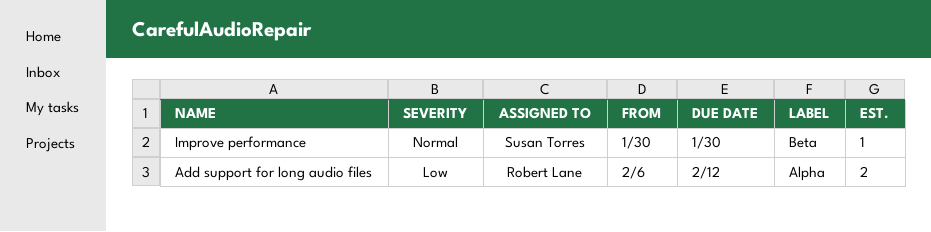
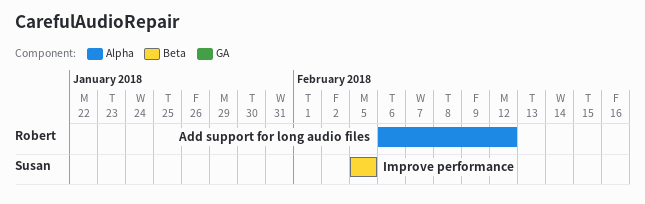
Improve performance, start: Jan 30 -> Feb 5
Improve performance, due: Jan 30 -> Feb 5

